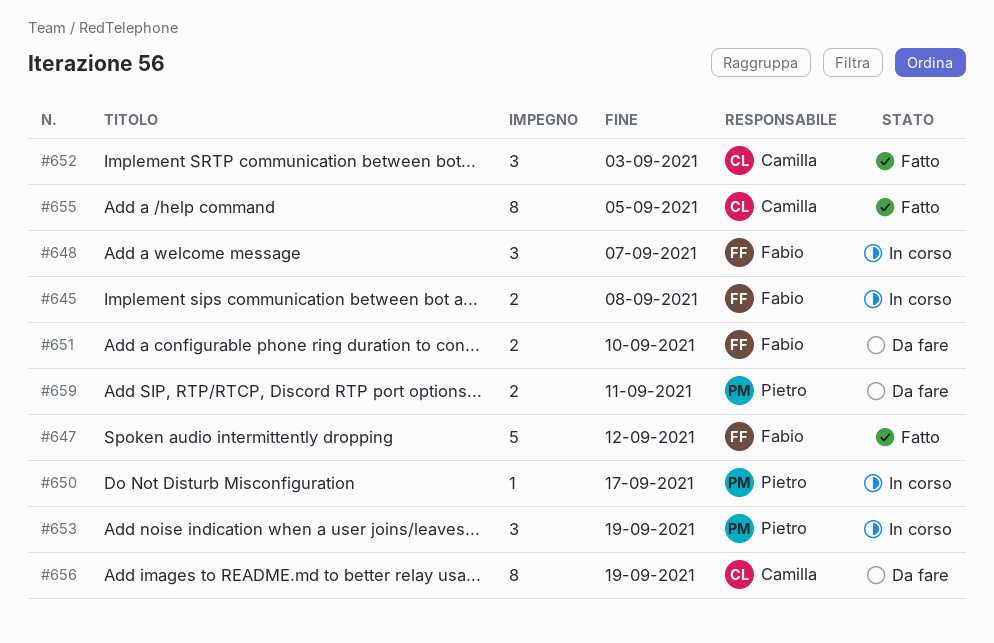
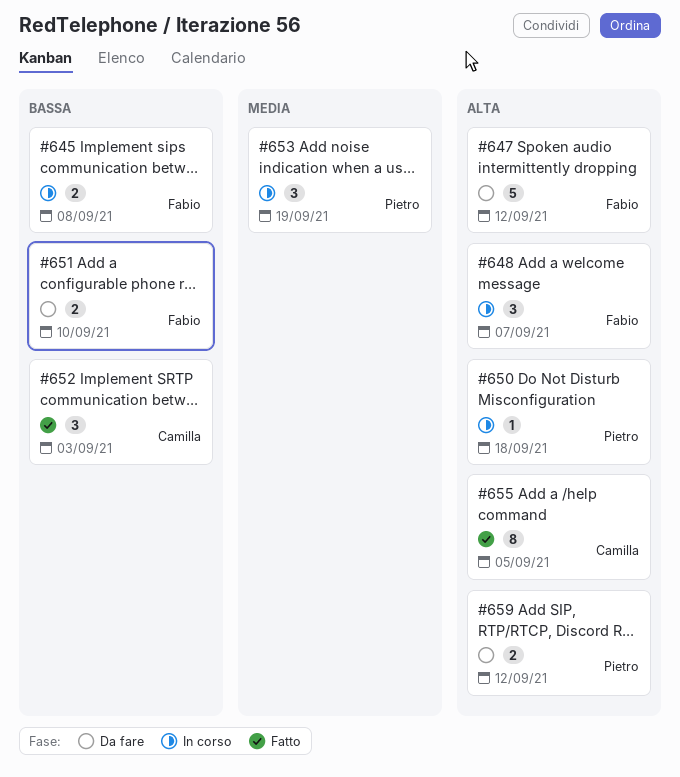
#647, status: Fatto -> Da fare
#650, due: Sep 17 -> Sep 18
#656: present -> none
#659, due: Sep 11 -> Sep 12

